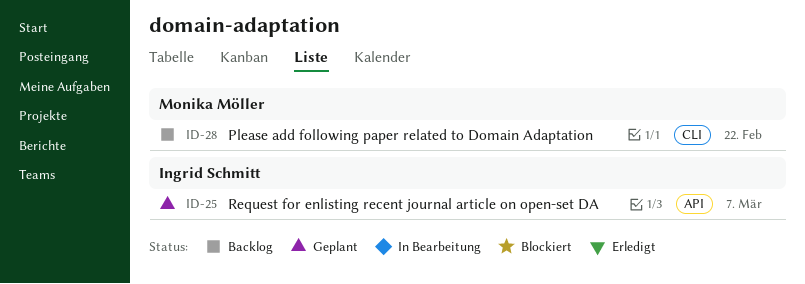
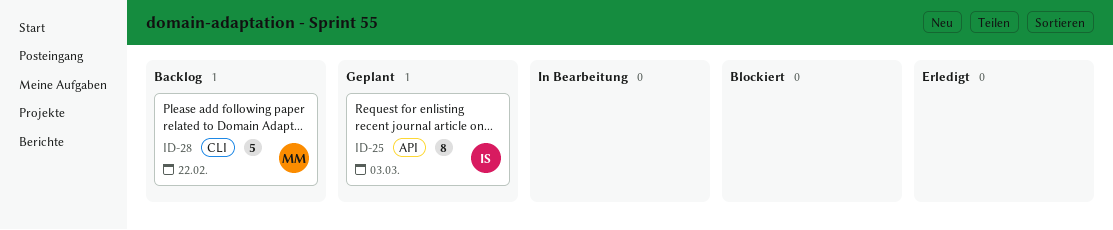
ID-25, due: Mar 7 -> Mar 3

